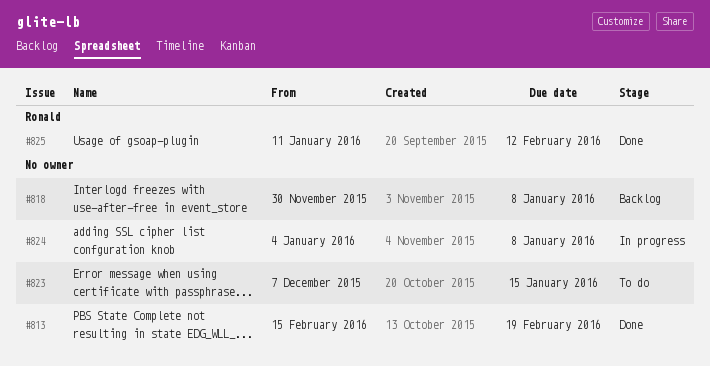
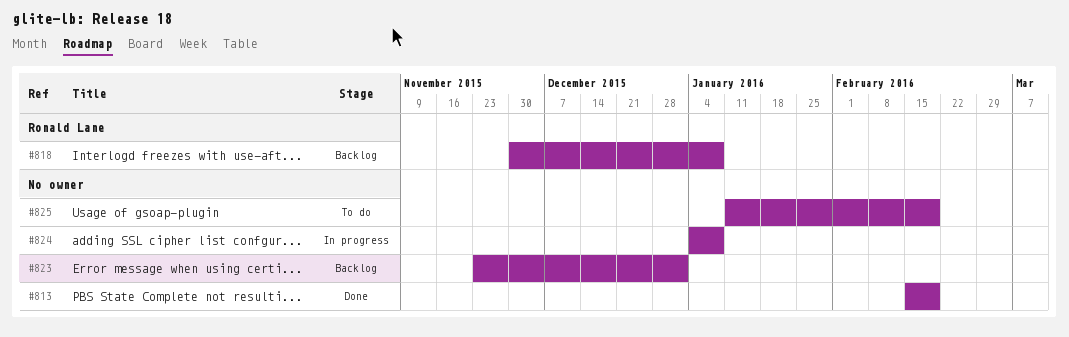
#818, owner: none -> Ronald Lane
#823, status: To do -> Backlog
#823, start: Dec 7 -> Nov 23
#823, due: Jan 15 -> Jan 1
#825, status: Done -> To do
#825, owner: Ronald Lane -> none
#825, due: Feb 12 -> Feb 19

